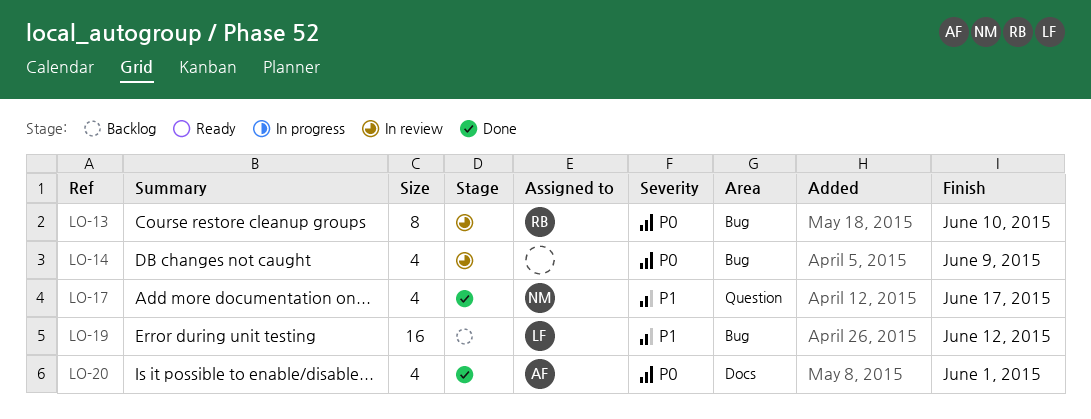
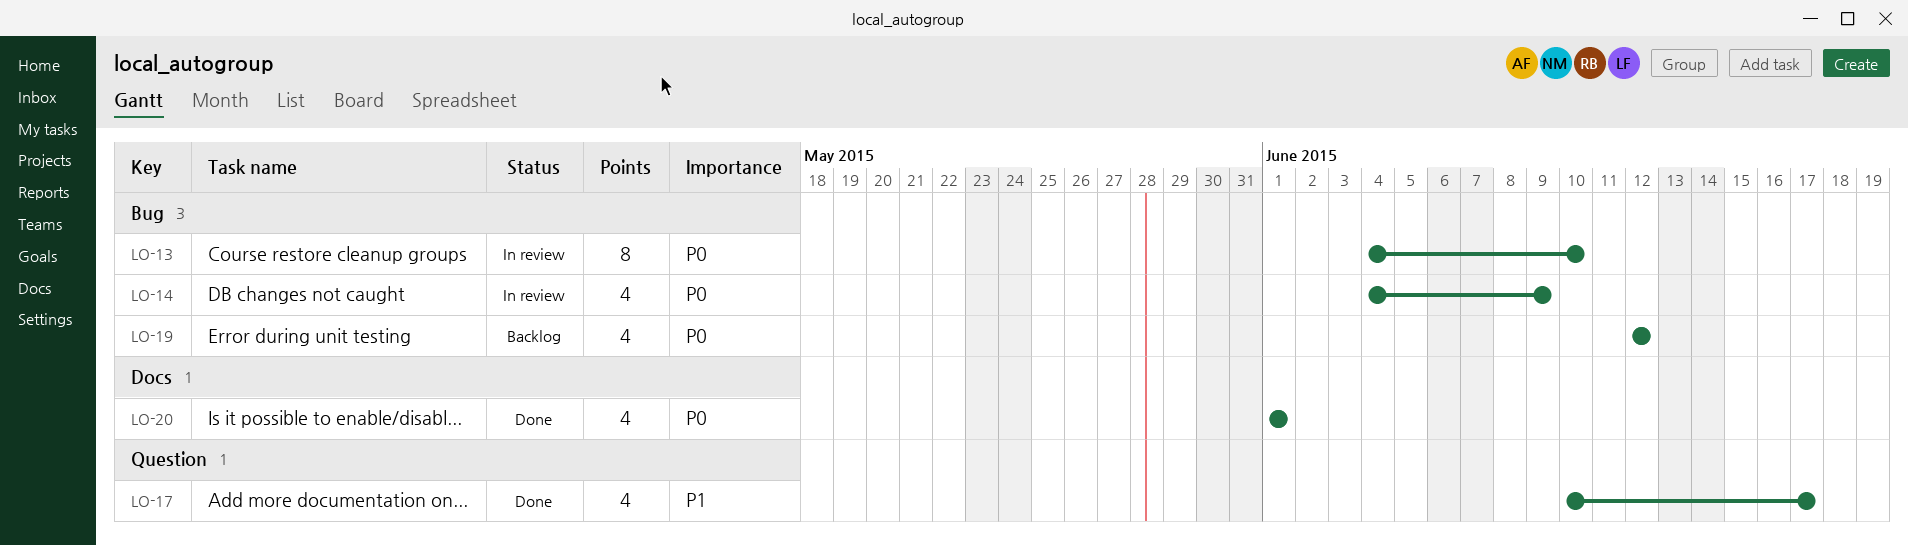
LO-19, priority: P1 -> P0
LO-19, estimate: 16 -> 4

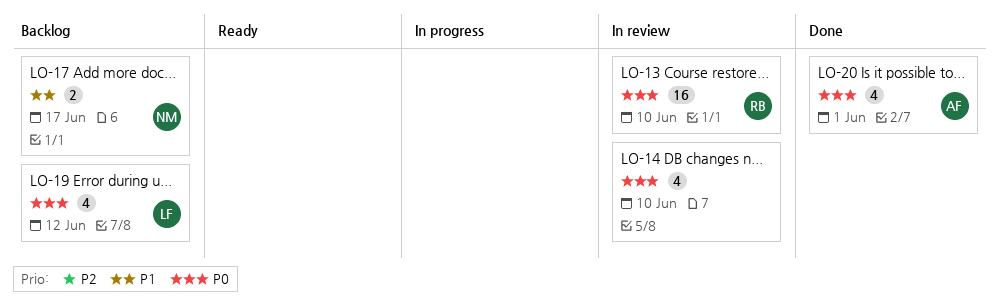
LO-13, estimate: 8 -> 16
LO-14, due: Jun 9 -> Jun 10
LO-17, status: Done -> Backlog
LO-17, estimate: 4 -> 2

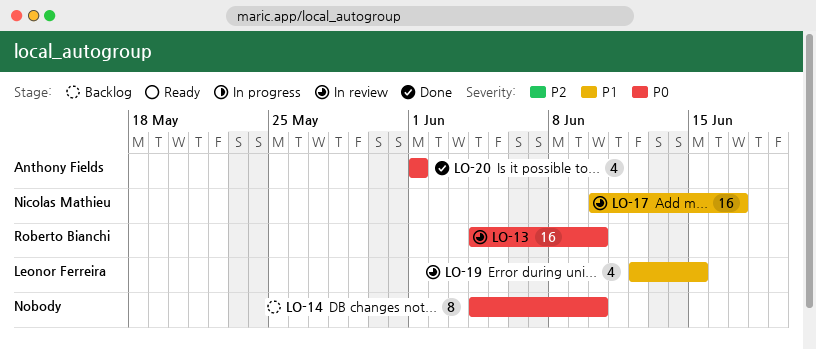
LO-14, status: In review -> Backlog
LO-14, estimate: 4 -> 8
LO-17, status: Backlog -> In review
LO-17, estimate: 2 -> 16
LO-19, status: Backlog -> In review
LO-19, priority: P0 -> P1
LO-19, due: Jun 12 -> Jun 15

